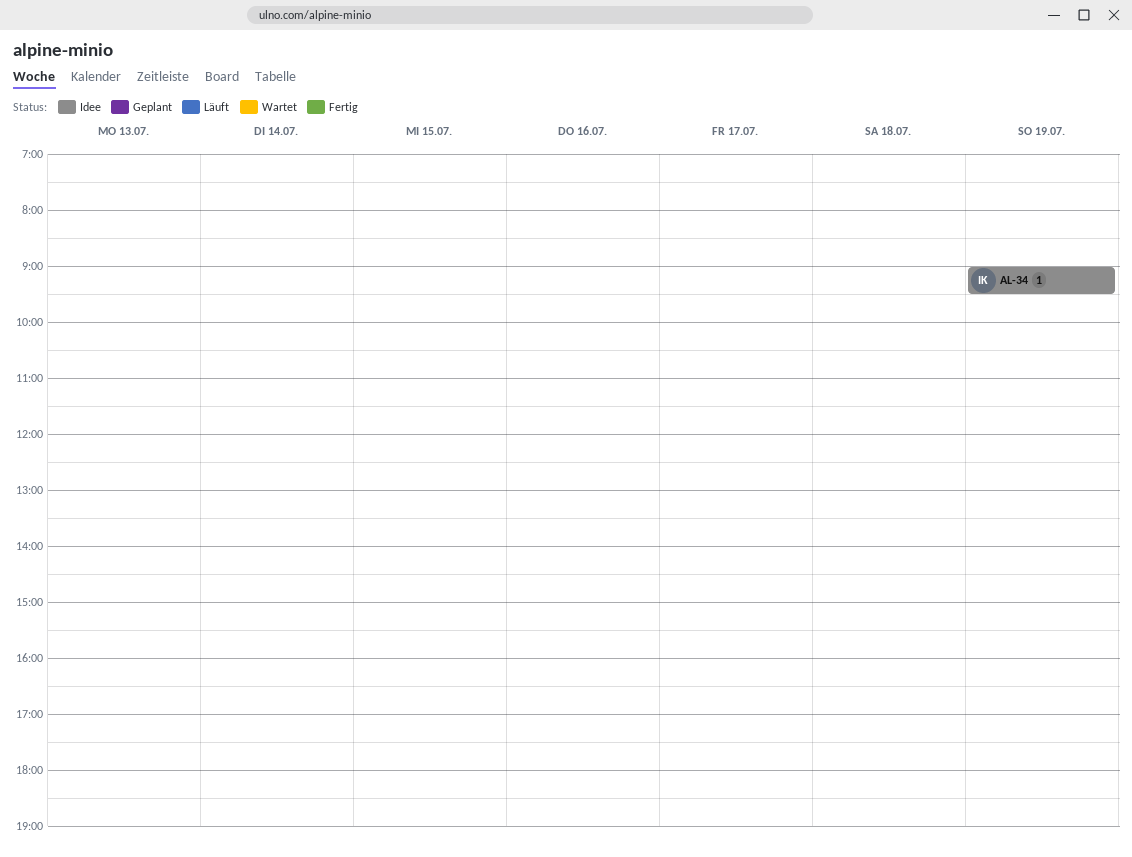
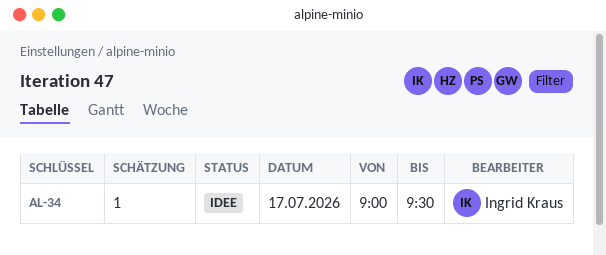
AL-34, day: Jul 19 -> Jul 17

